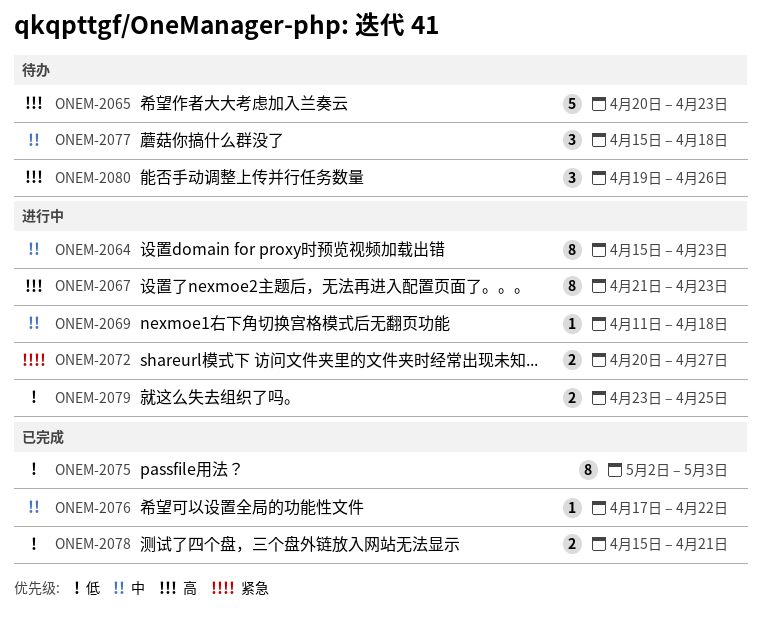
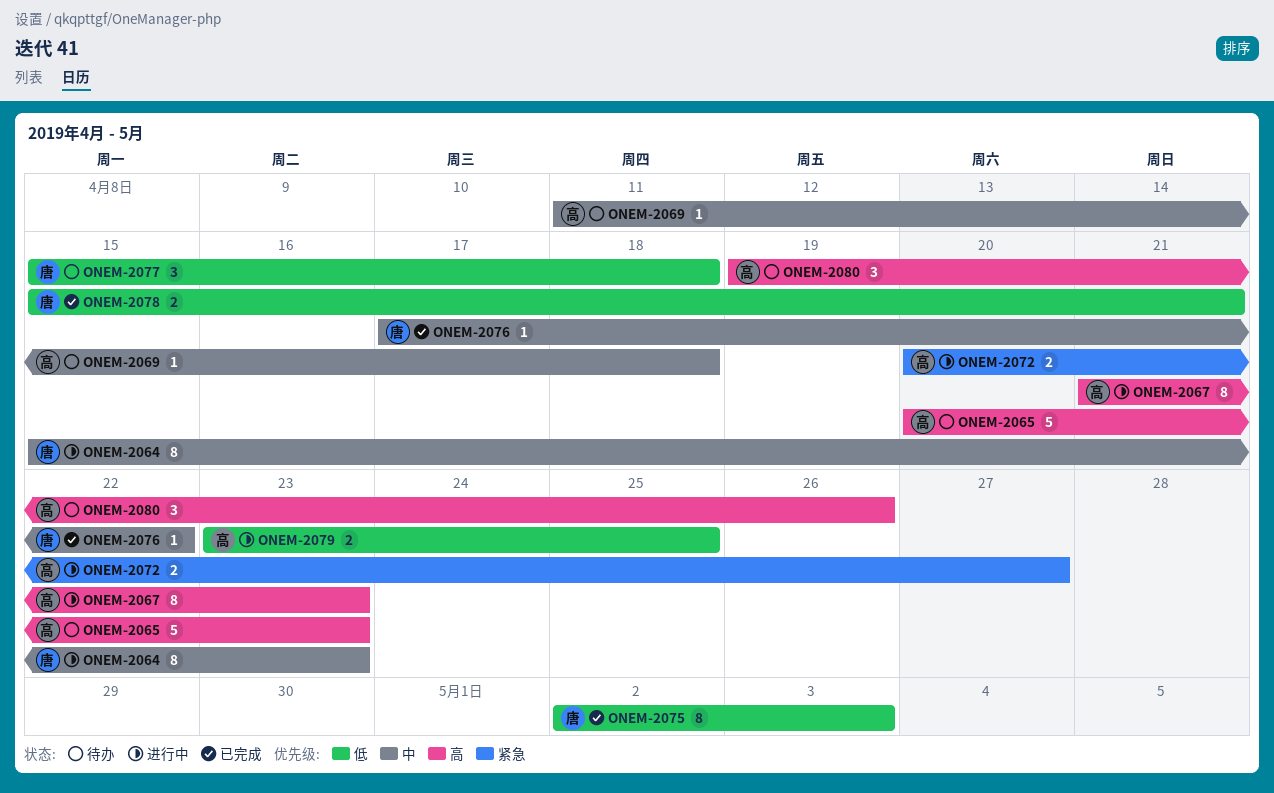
ONEM-2069, status: 进行中 -> 待办
ONEM-2077, priority: 中 -> 低

